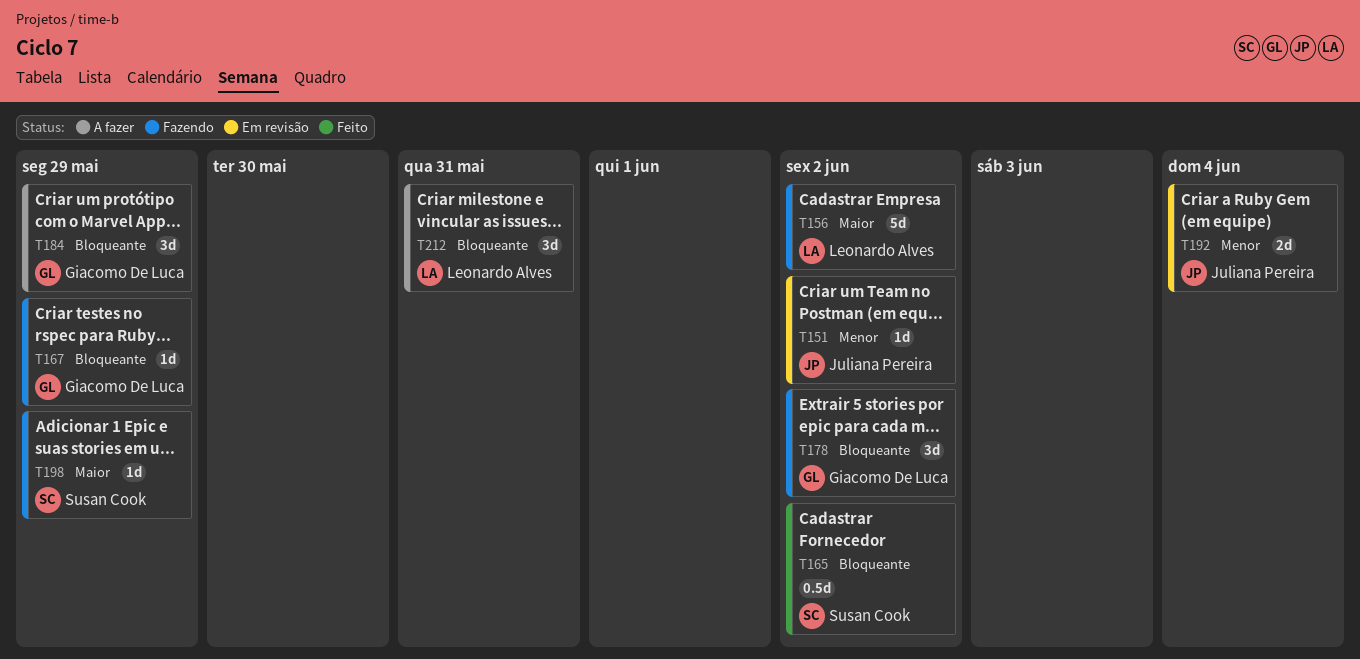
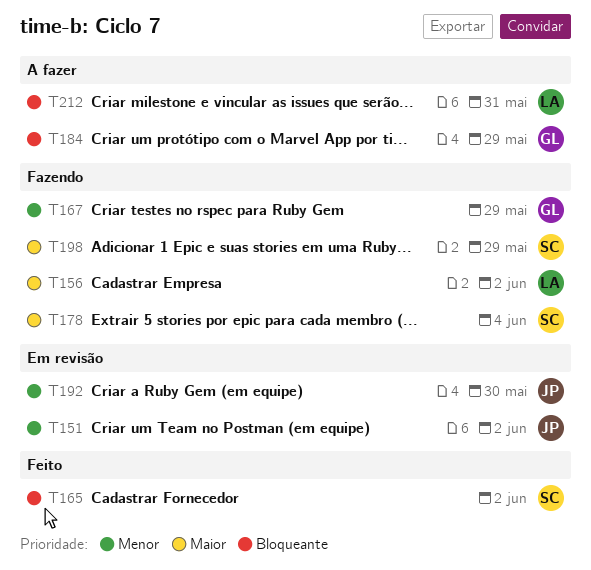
T167, priority: Bloqueante -> Menor
T178, owner: Giacomo De Luca -> Susan Cook
T178, priority: Bloqueante -> Maior
T178, due: Jun 2 -> Jun 4
T192, due: Jun 4 -> May 30

